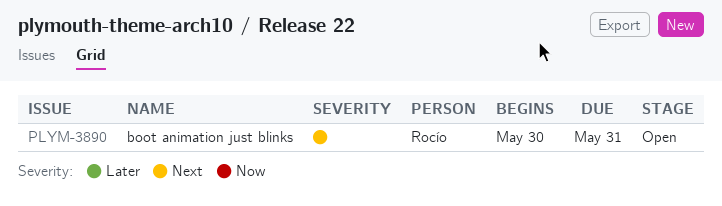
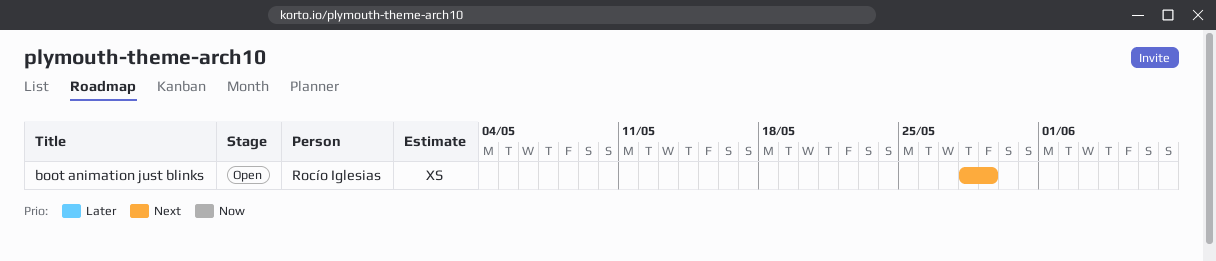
boot animation just blinks, start: May 30 -> May 28
boot animation just blinks, due: May 31 -> May 29

